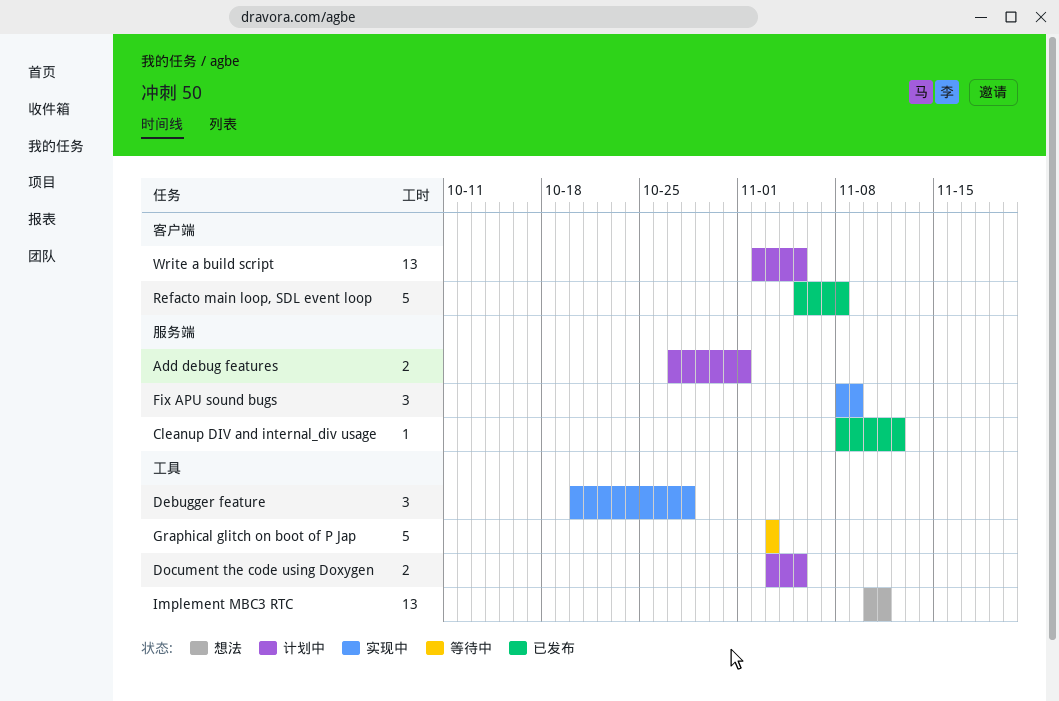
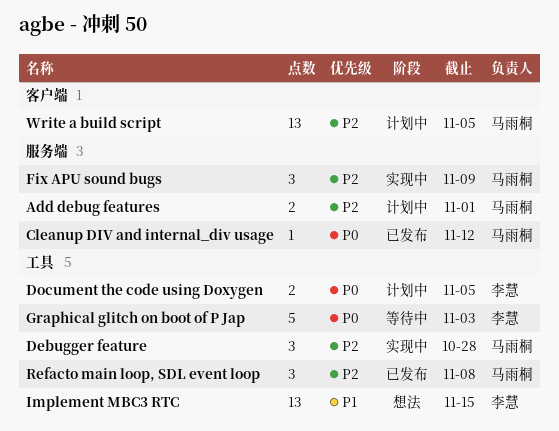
Implement MBC3 RTC, due: Nov 11 -> Nov 15
Refacto main loop, SDL event loop, label: 客户端 -> 工具
Refacto main loop, SDL event loop, estimate: 5 -> 3

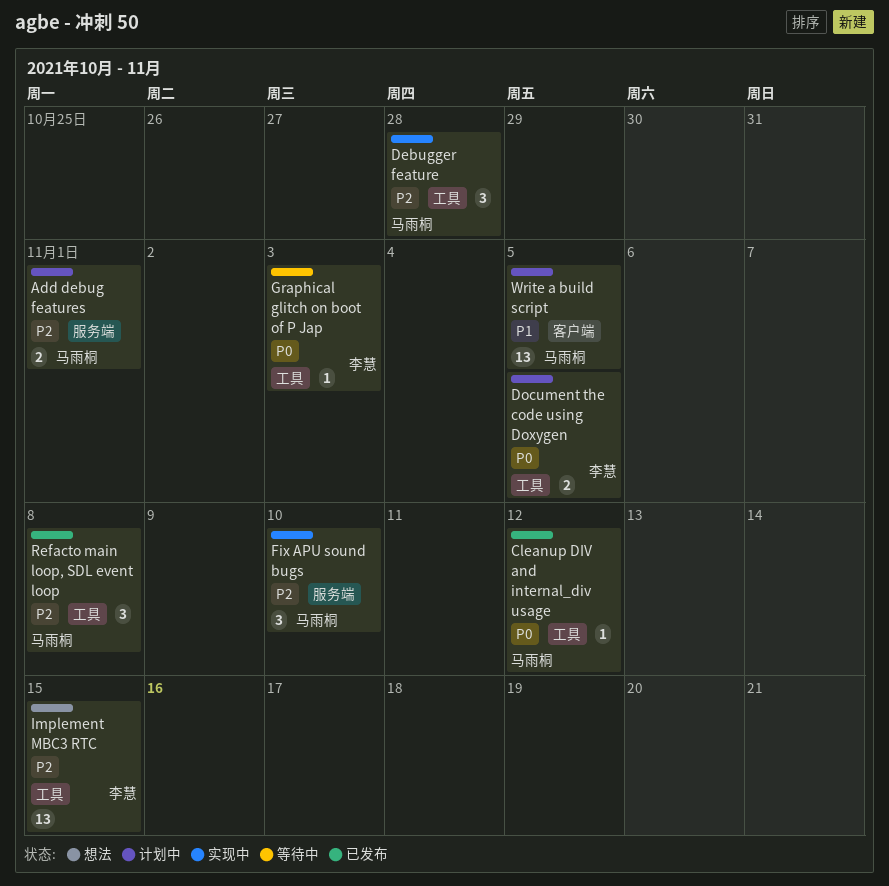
Cleanup DIV and internal_div usage, label: 服务端 -> 工具
Fix APU sound bugs, due: Nov 9 -> Nov 10
Graphical glitch on boot of P Jap, estimate: 5 -> 1
Implement MBC3 RTC, priority: P1 -> P2
Write a build script, priority: P2 -> P1

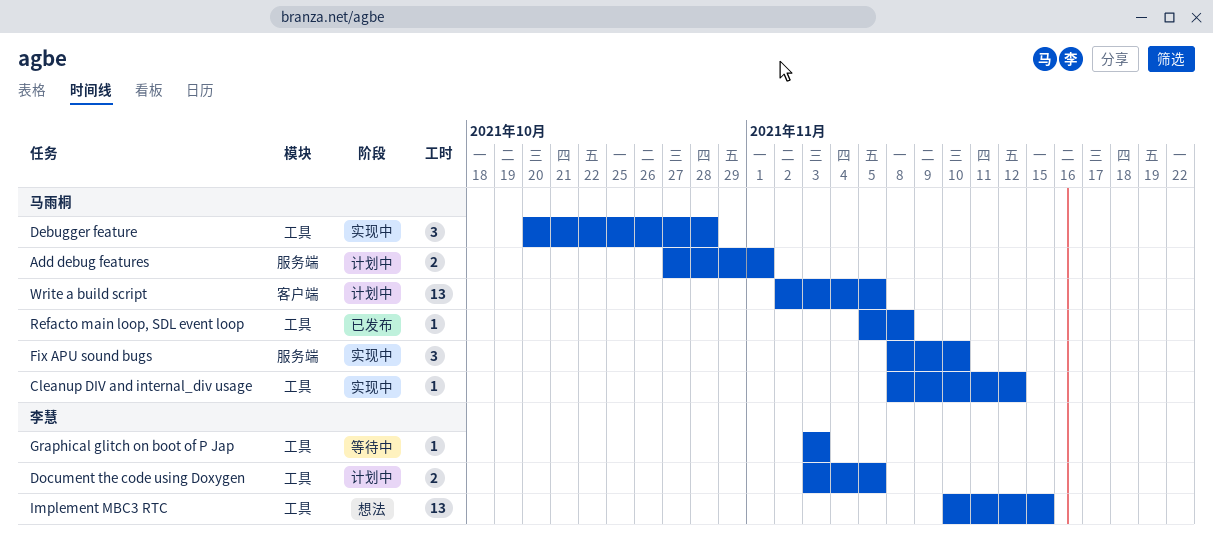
Cleanup DIV and internal_div usage, status: 已发布 -> 实现中
Refacto main loop, SDL event loop, estimate: 3 -> 1

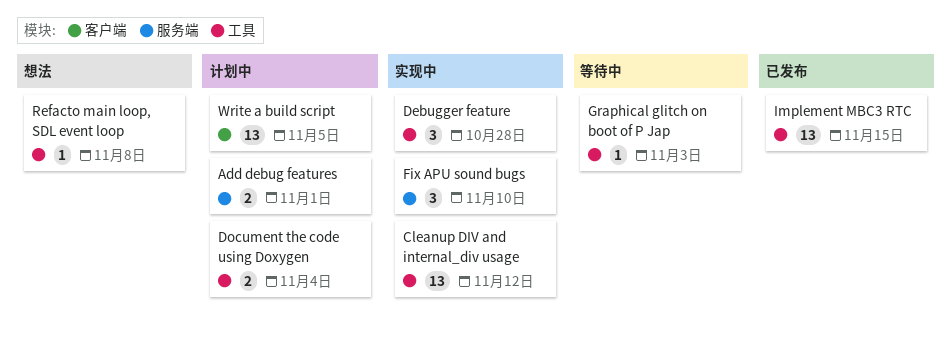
Cleanup DIV and internal_div usage, estimate: 1 -> 13
Document the code using Doxygen, due: Nov 5 -> Nov 4
Implement MBC3 RTC, status: 想法 -> 已发布
Refacto main loop, SDL event loop, status: 已发布 -> 想法

